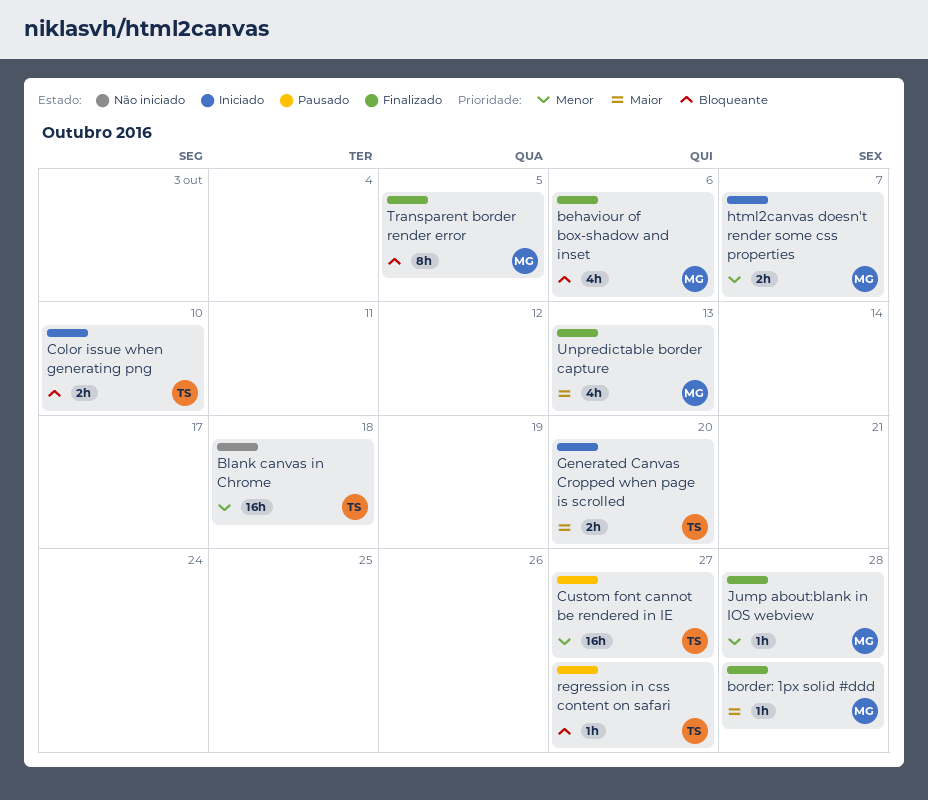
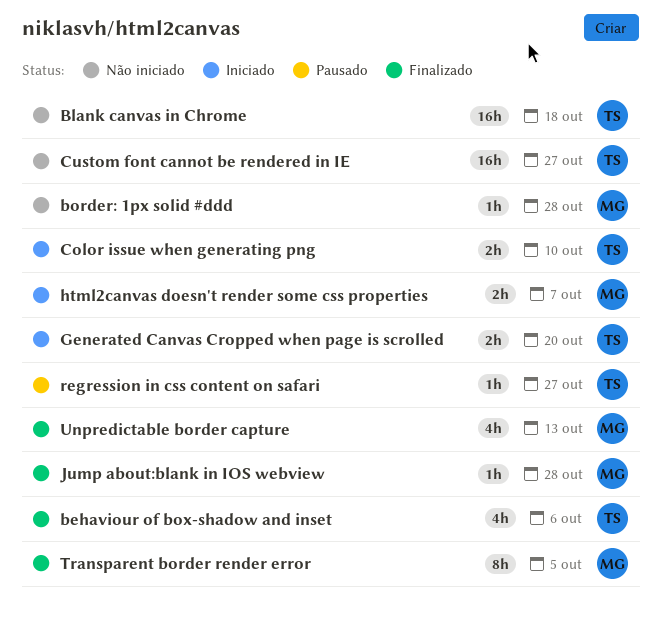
behaviour of box-shadow and inset, owner: MG -> TS
border: 1px solid #ddd, status: Finalizado -> Não iniciado
Custom font cannot be rendered in IE, status: Pausado -> Não iniciado

